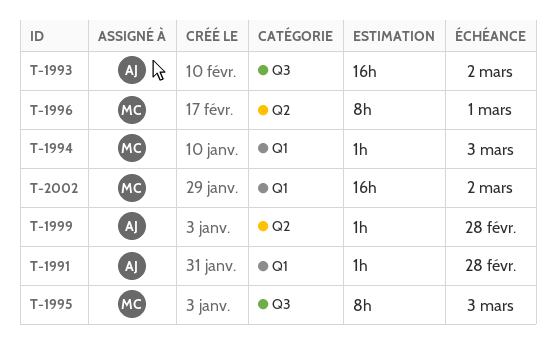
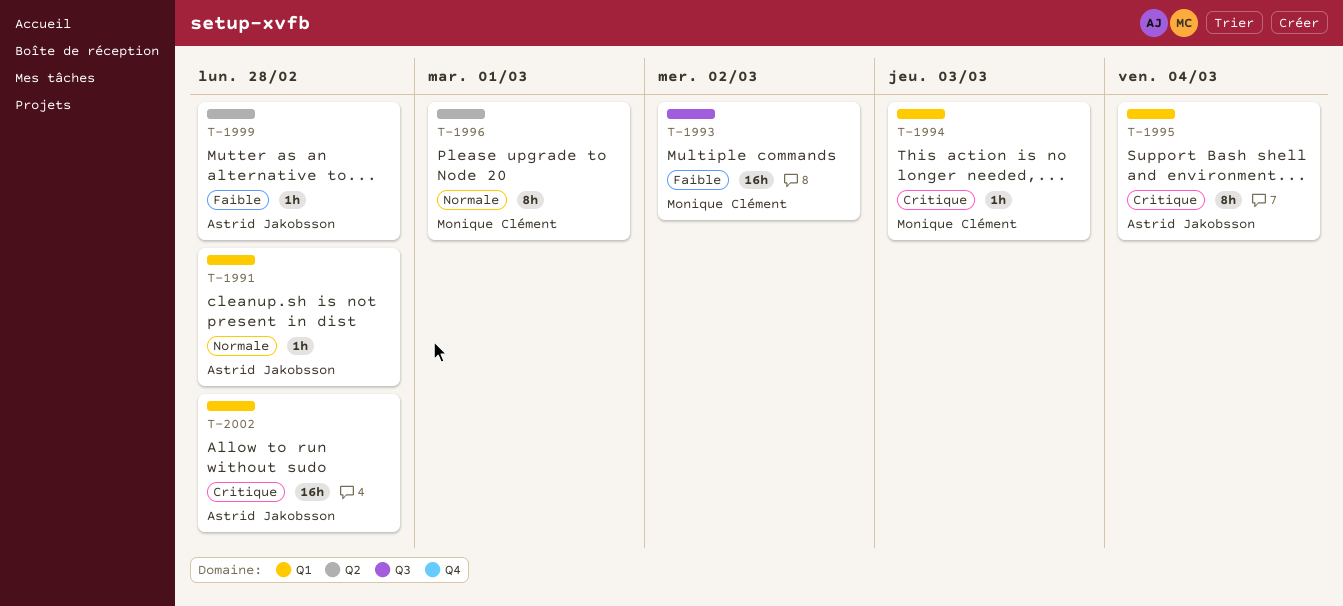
T-1993, owner: Astrid Jakobsson -> Monique Clément
T-1995, owner: Monique Clément -> Astrid Jakobsson
T-1995, label: Q3 -> Q1
T-1995, due: Mar 3 -> Mar 4
T-2002, owner: Monique Clément -> Astrid Jakobsson
T-2002, due: Mar 2 -> Feb 28

